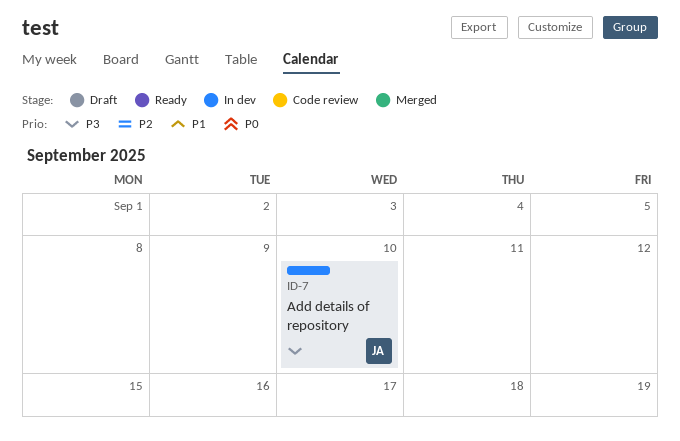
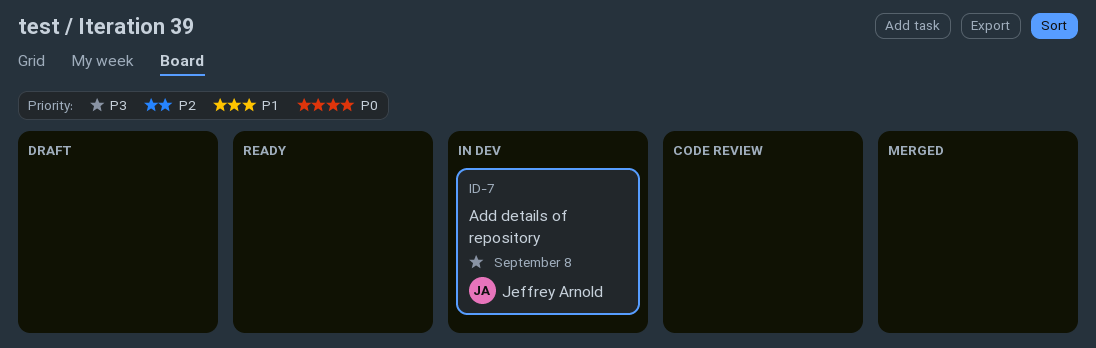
ID-7, due: Sep 10 -> Sep 8

